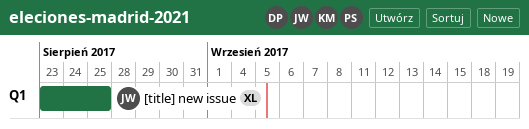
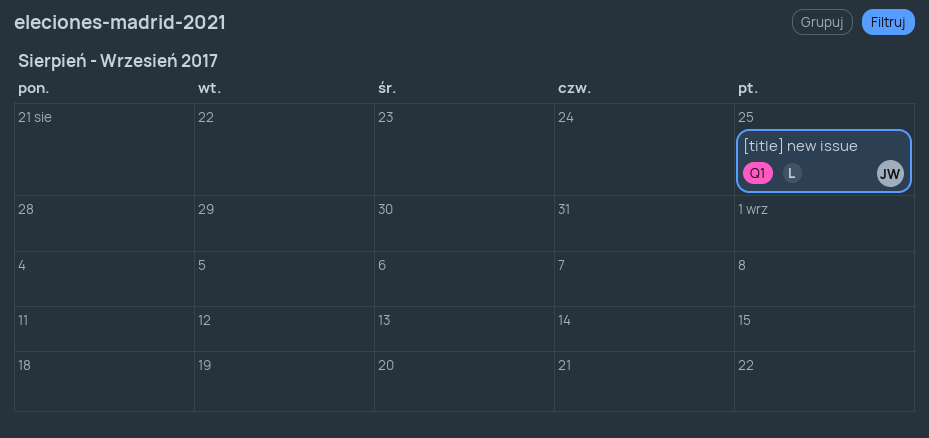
[title] new issue, estimate: XL -> L

